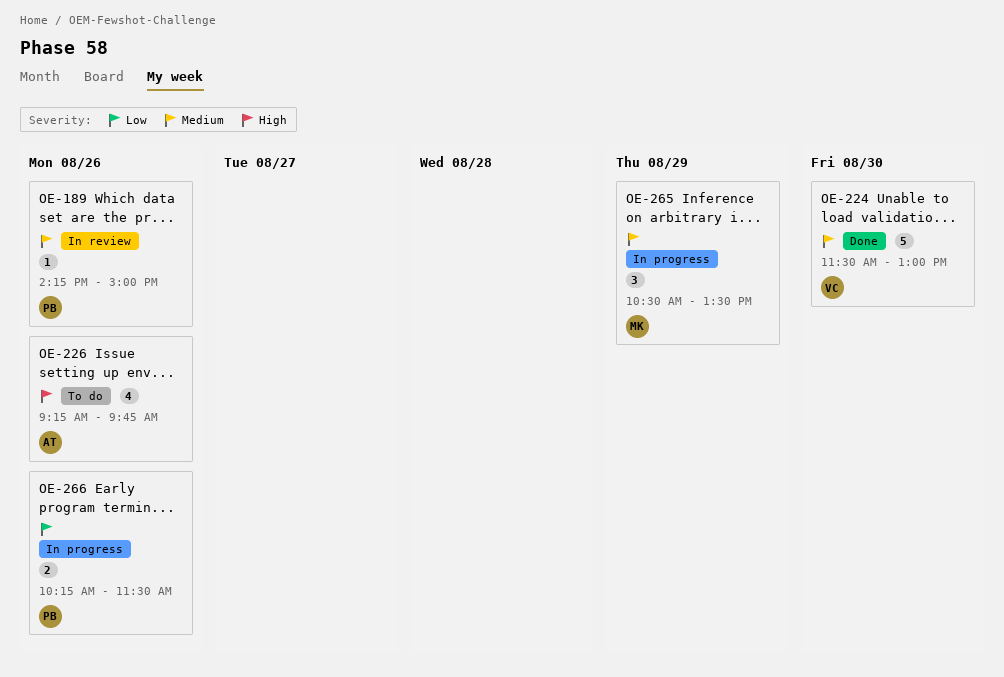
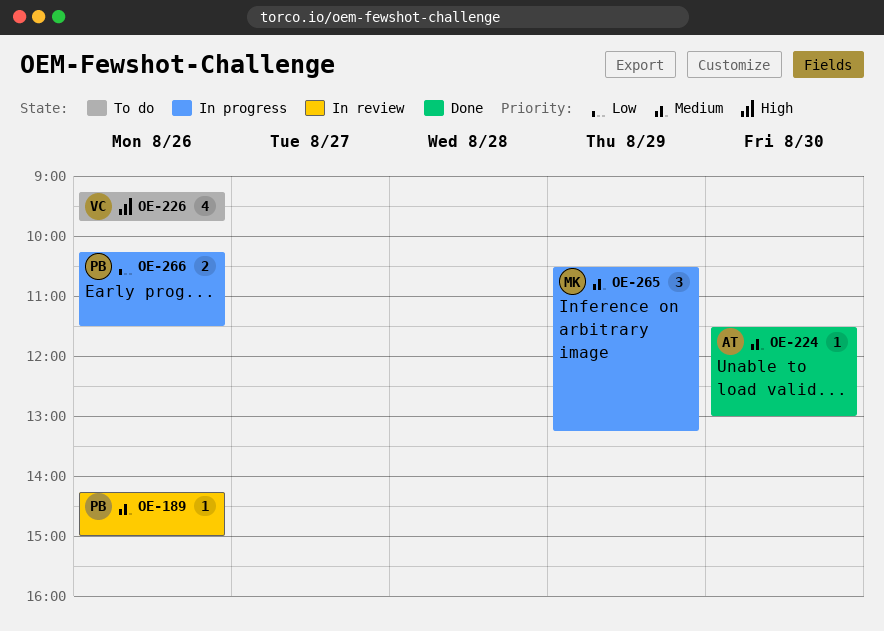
OE-224, owner: VC -> AT
OE-224, estimate: 5 -> 1
OE-226, owner: AT -> VC
OE-265, ends: 13:30 -> 13:15

